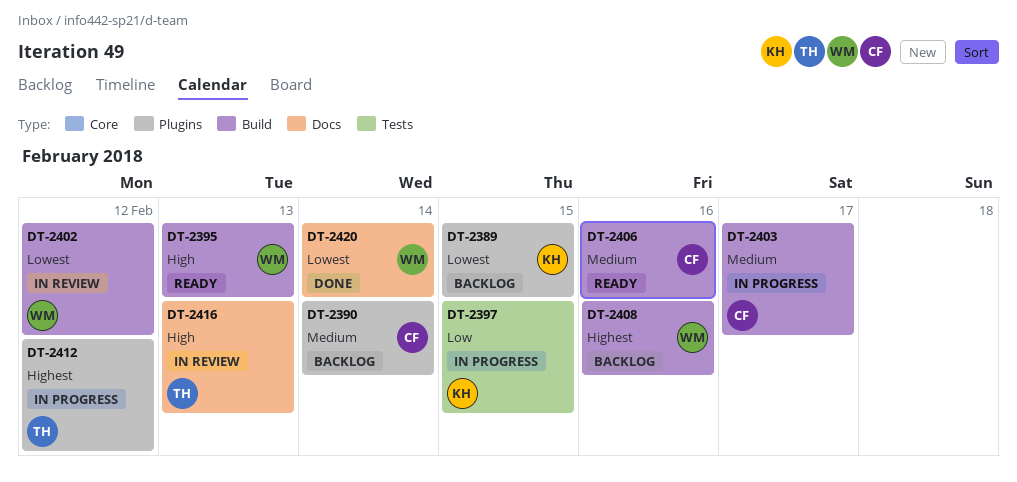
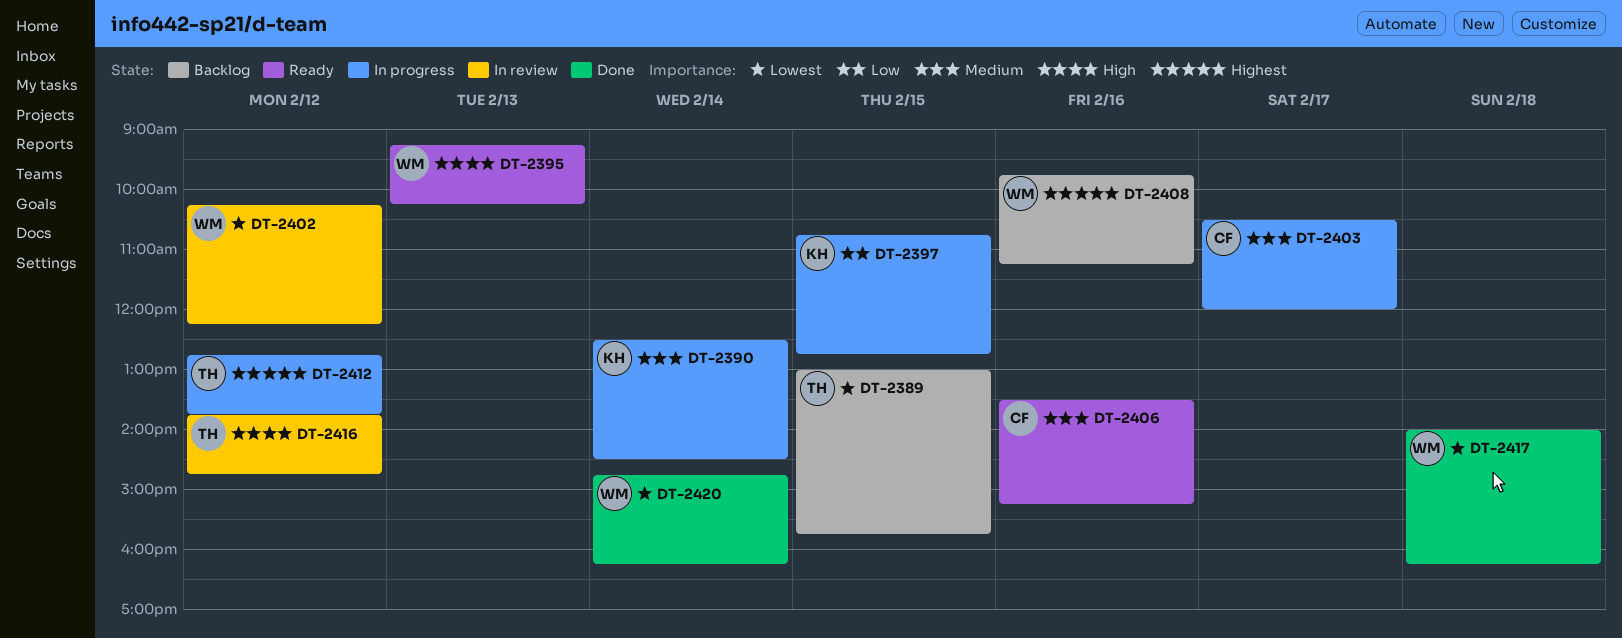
DT-2389, owner: KH -> TH
DT-2390, status: Backlog -> In progress
DT-2390, owner: CF -> KH
DT-2416, day: Feb 13 -> Feb 12
DT-2417: none -> present

